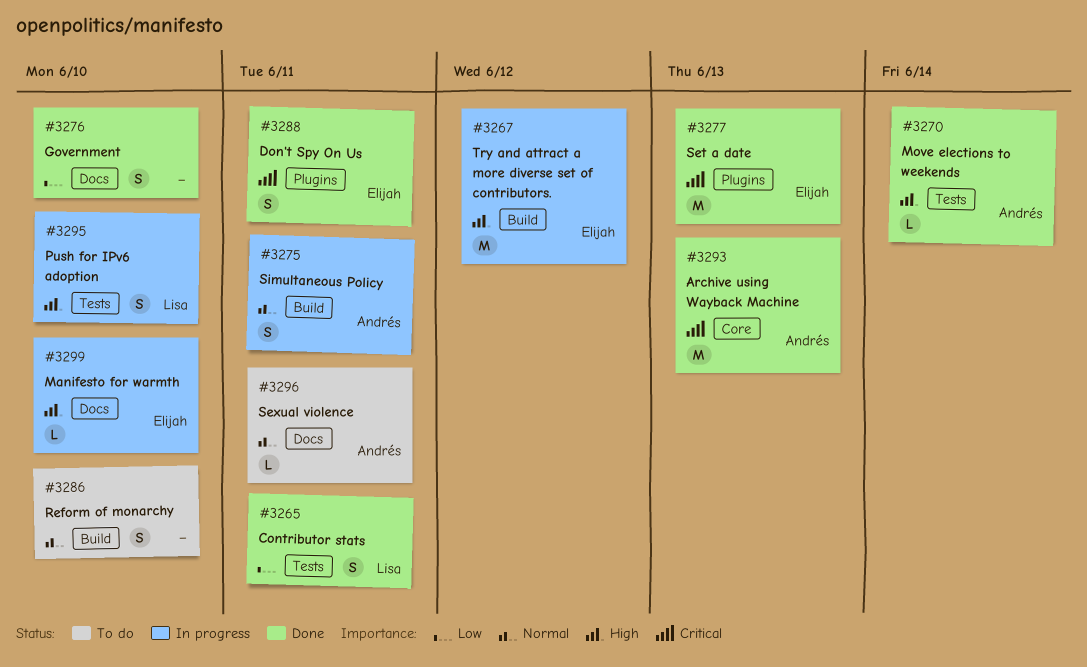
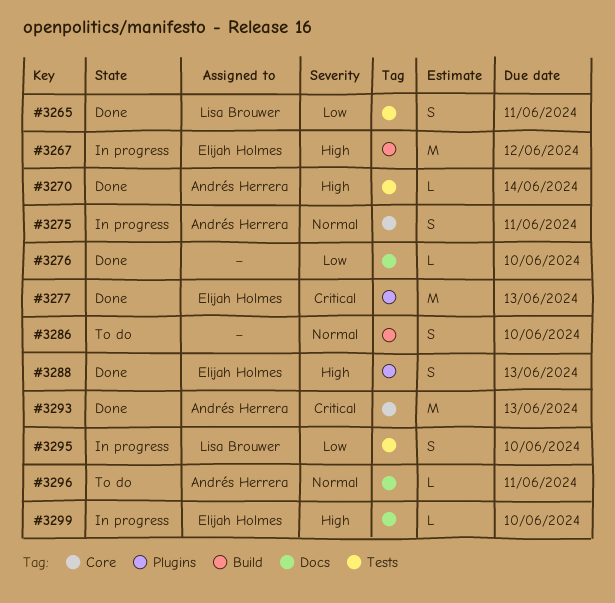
#3275, label: Build -> Core
#3276, estimate: S -> L
#3288, priority: Critical -> High
#3288, due: Jun 11 -> Jun 13
#3295, priority: High -> Low

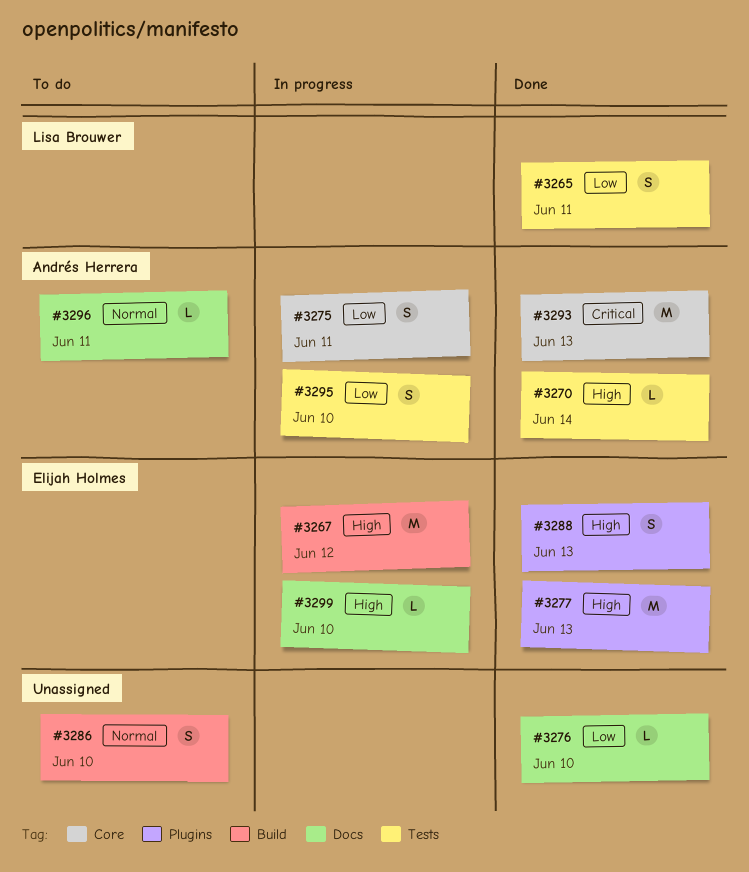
#3275, priority: Normal -> Low
#3277, priority: Critical -> High
#3295, owner: Lisa Brouwer -> Andrés Herrera

